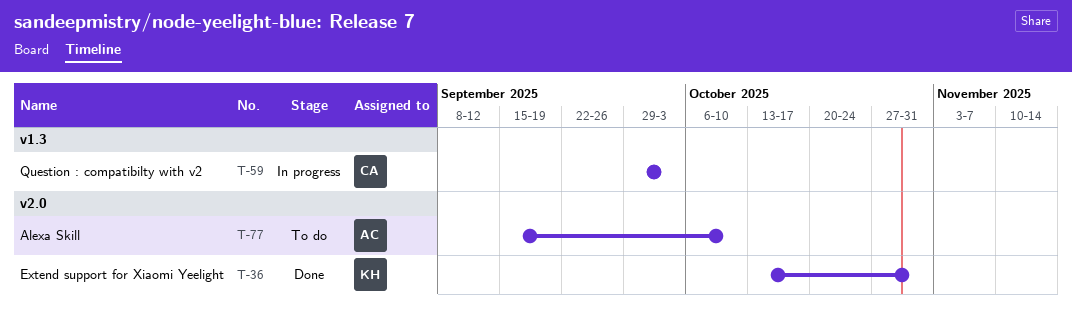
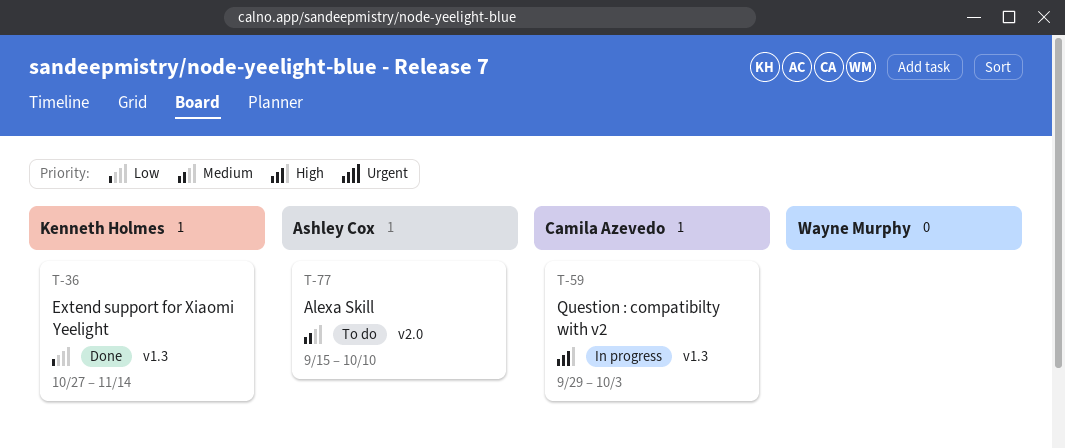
T-36, label: v2.0 -> v1.3
T-36, start: Oct 13 -> Oct 27
T-36, due: Oct 31 -> Nov 14

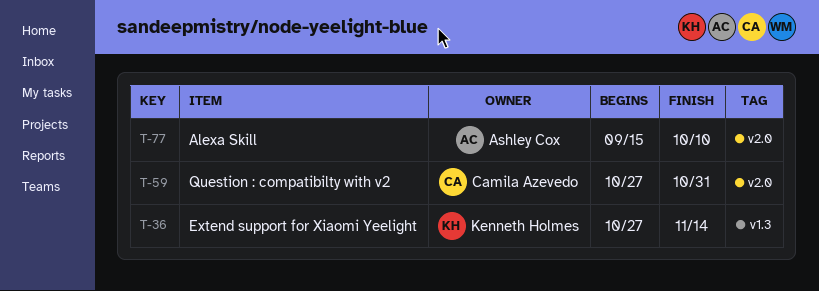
T-59, label: v1.3 -> v2.0
T-59, start: Sep 29 -> Oct 27
T-59, due: Oct 3 -> Oct 31

